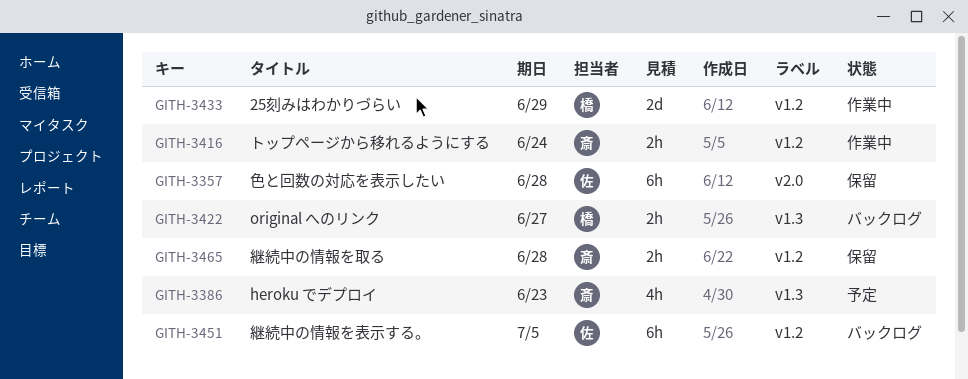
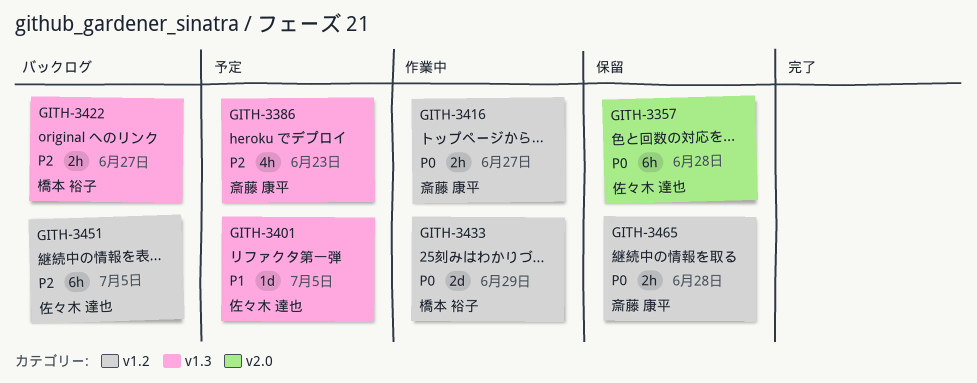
GITH-3401: none -> present
GITH-3416, due: Jun 24 -> Jun 27

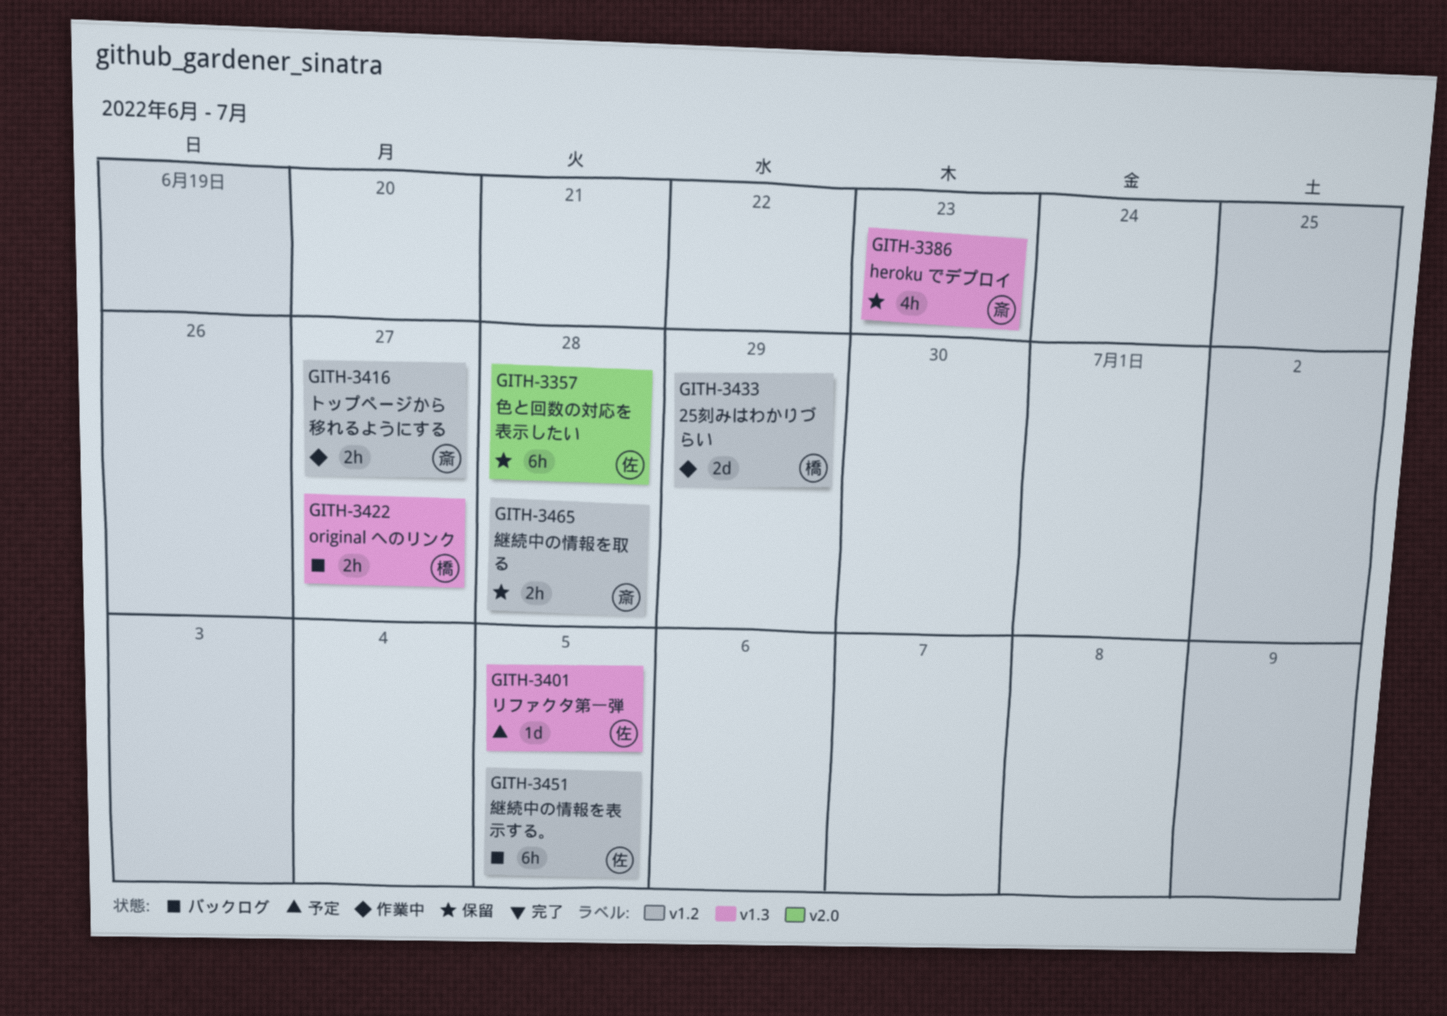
GITH-3386, status: 予定 -> 保留

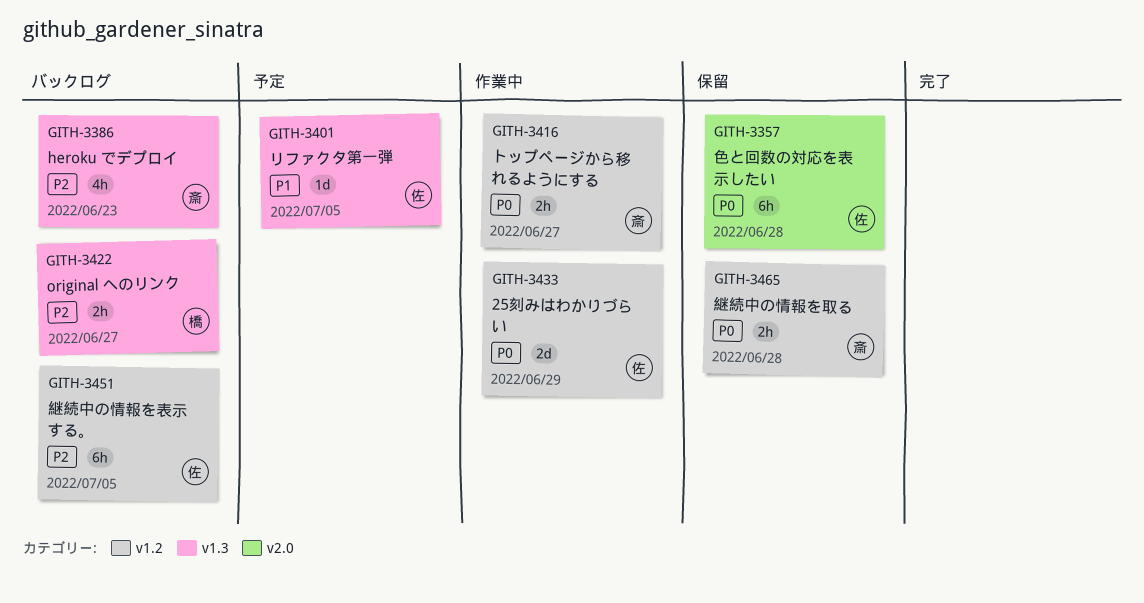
GITH-3386, status: 保留 -> バックログ
GITH-3433, owner: 橋 -> 佐

